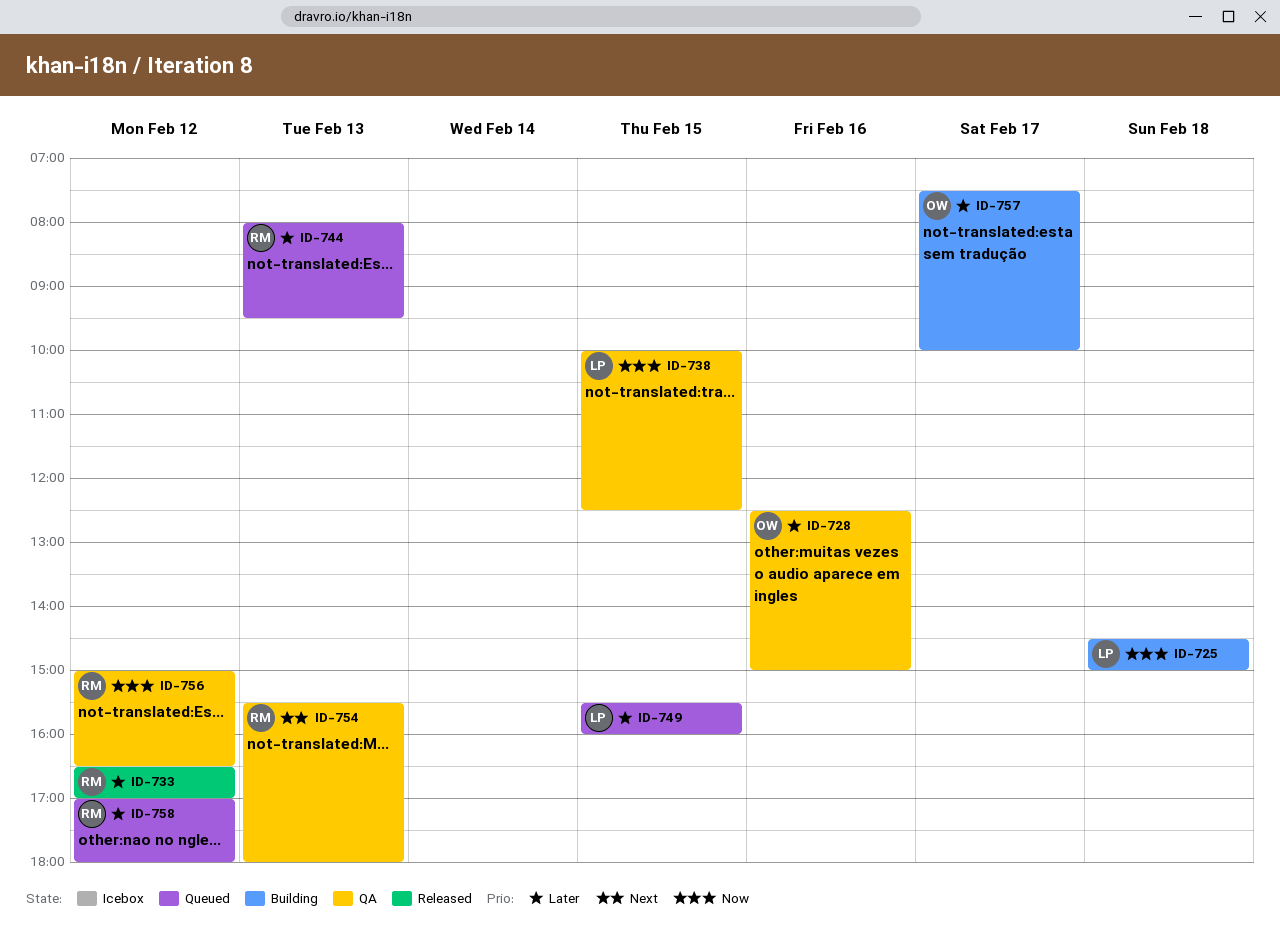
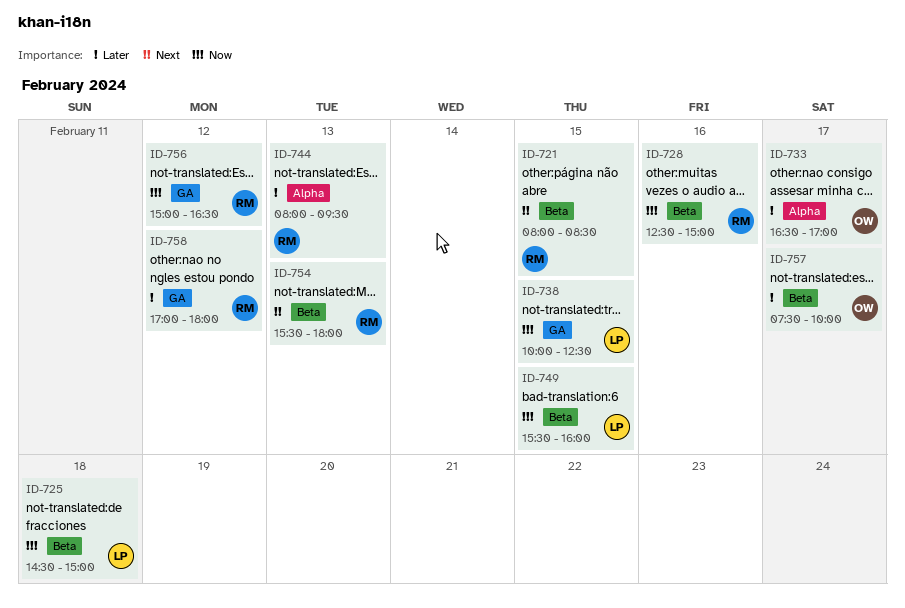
ID-721: none -> present
ID-728, owner: OW -> RM
ID-728, priority: Later -> Now
ID-733, owner: RM -> OW
ID-733, day: Feb 12 -> Feb 17
ID-749, priority: Later -> Now

